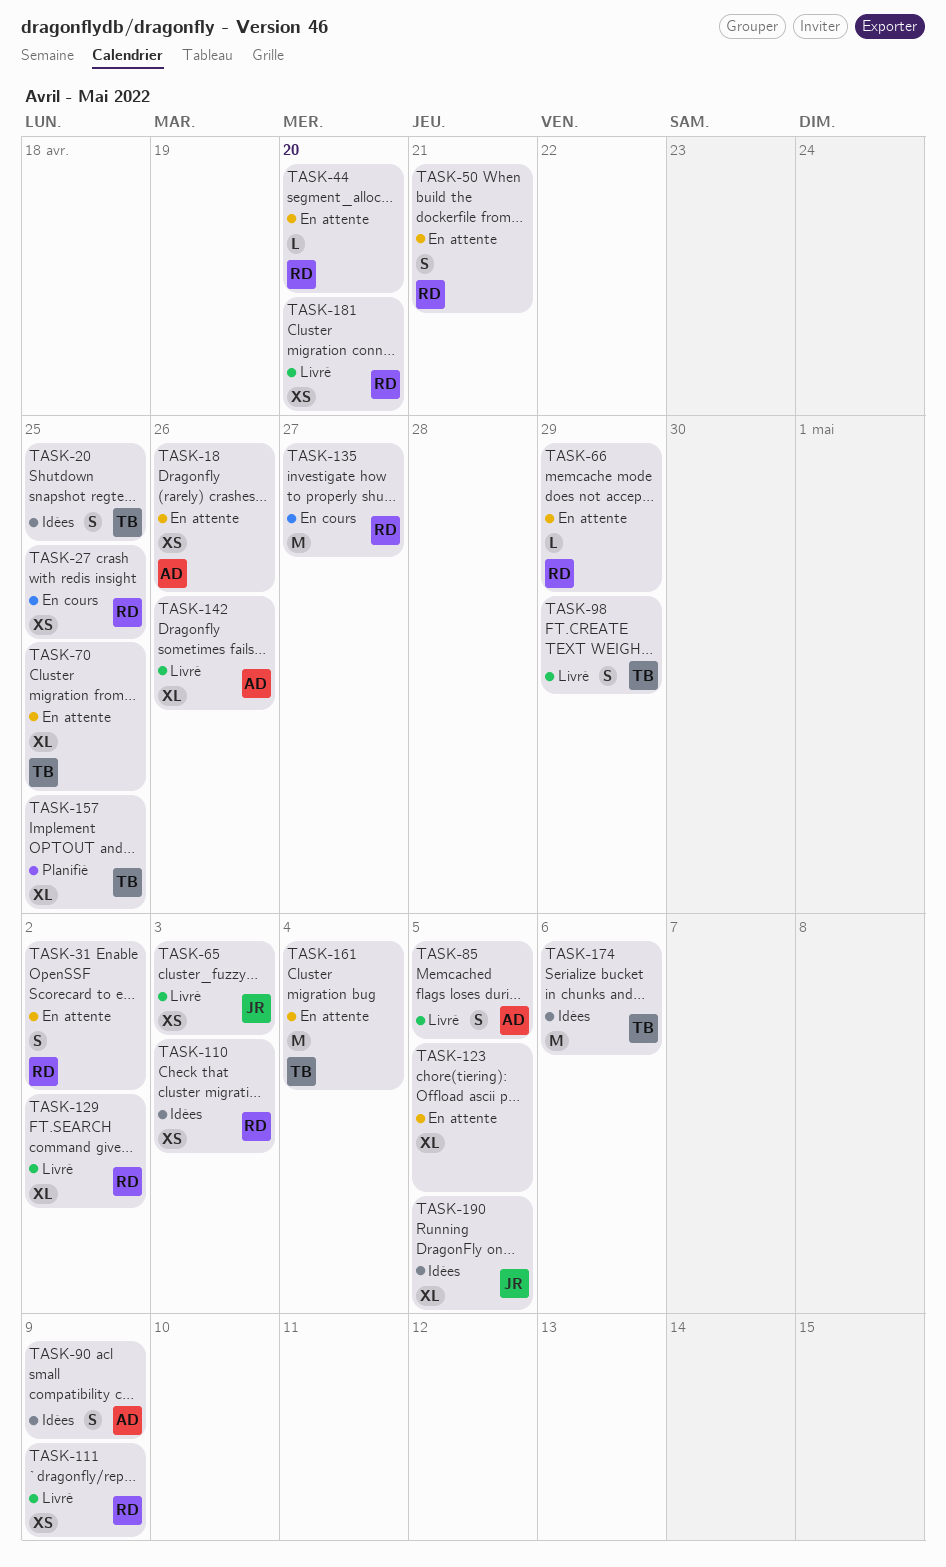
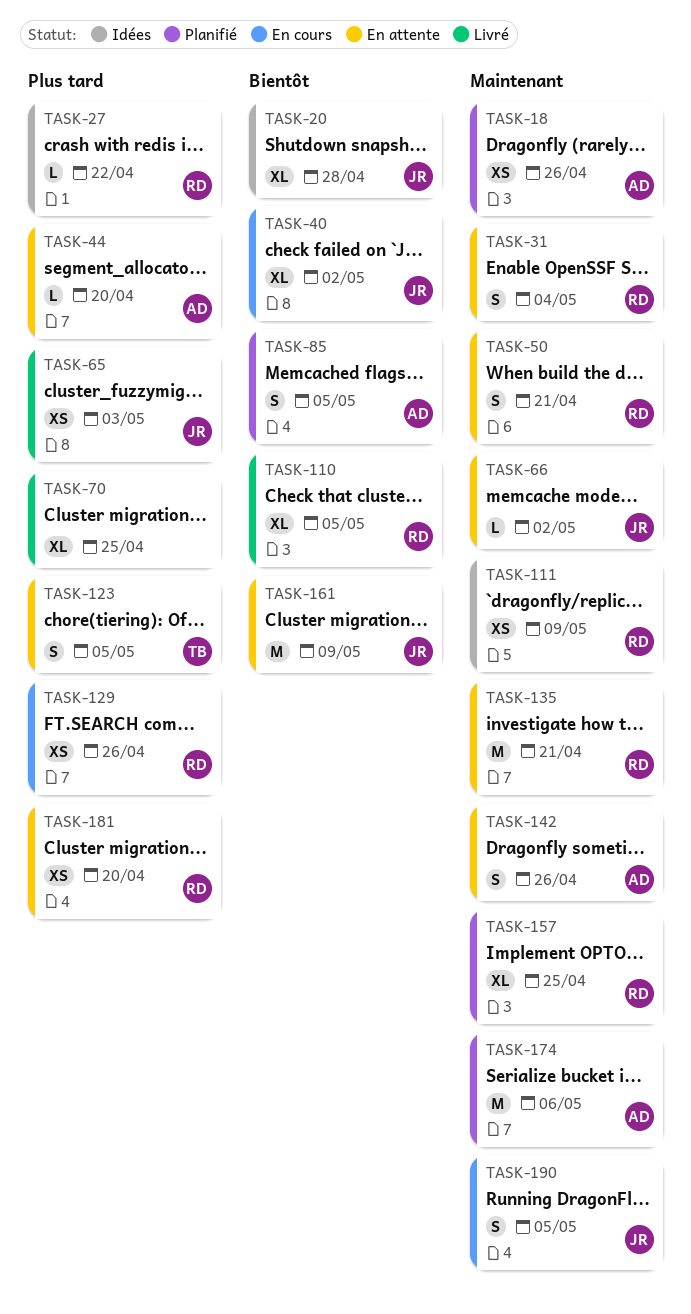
TASK-18, status: En attente -> Planifié
TASK-20, owner: TB -> JR
TASK-20, estimate: S -> XL
TASK-20, due: Apr 25 -> Apr 28
TASK-27, status: En cours -> Idées
TASK-27, estimate: XS -> L
TASK-27, due: Apr 25 -> Apr 22
TASK-31, due: May 2 -> May 4
TASK-40: none -> present
TASK-44, owner: RD -> AD
TASK-66, owner: RD -> JR
TASK-66, due: Apr 29 -> May 2
TASK-70, status: En attente -> Livré
TASK-70, owner: TB -> none
TASK-85, status: Livré -> Planifié
TASK-90: present -> none
TASK-98: present -> none
TASK-110, status: Idées -> Livré
TASK-110, estimate: XS -> XL
TASK-110, due: May 3 -> May 5
TASK-111, status: Livré -> Idées
TASK-123, owner: none -> TB
TASK-123, estimate: XL -> S
TASK-129, status: Livré -> En cours
TASK-129, estimate: XL -> XS
TASK-129, due: May 2 -> Apr 26
TASK-135, status: En cours -> En attente
TASK-135, due: Apr 27 -> Apr 21
TASK-142, status: Livré -> En attente
TASK-142, estimate: XL -> S
TASK-157, owner: TB -> RD
TASK-161, owner: TB -> JR
TASK-161, due: May 4 -> May 9
TASK-174, status: Idées -> Planifié
TASK-174, owner: TB -> AD
TASK-181, status: Livré -> En attente
TASK-190, status: Idées -> En cours
TASK-190, estimate: XL -> S

